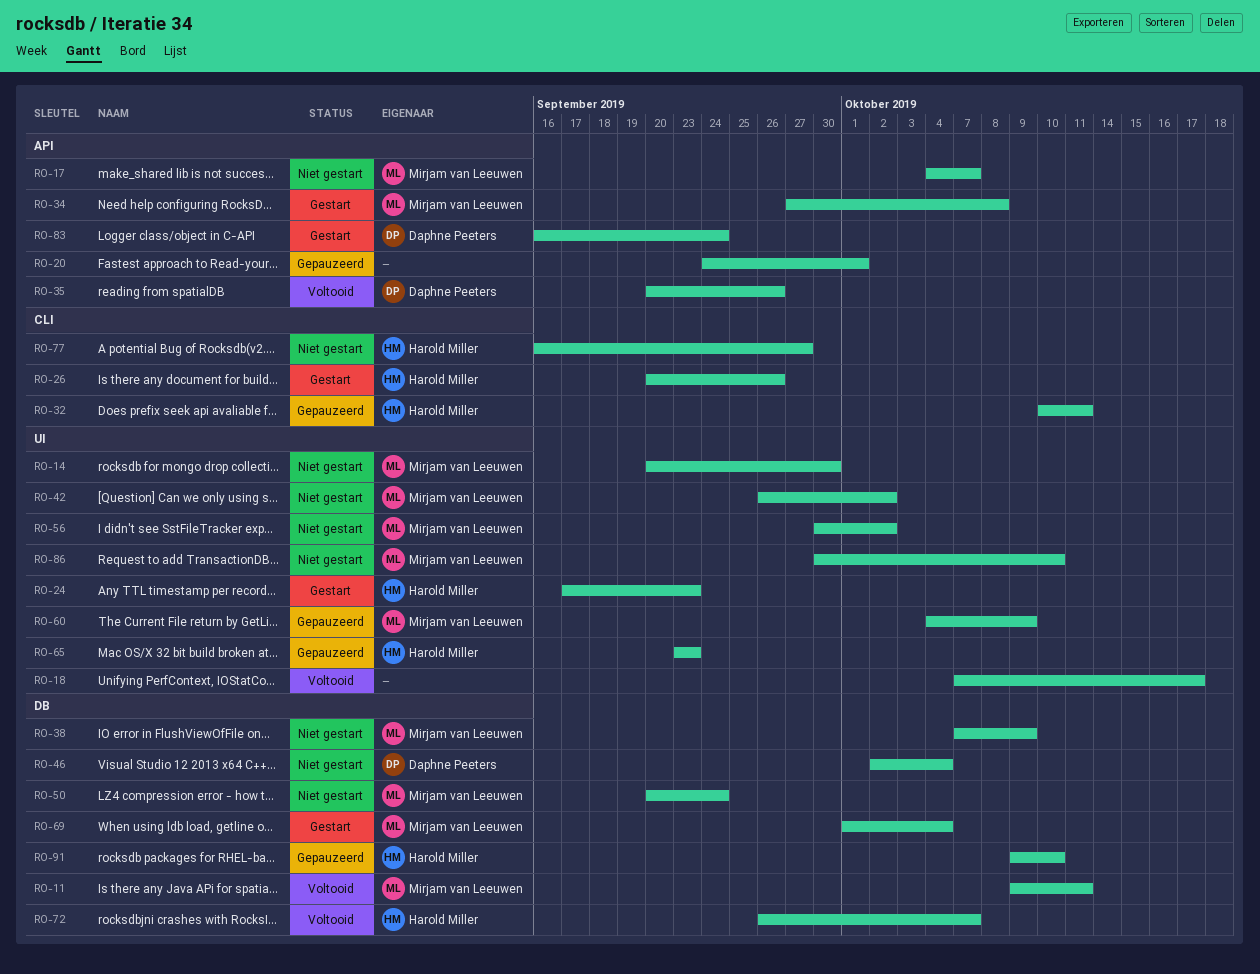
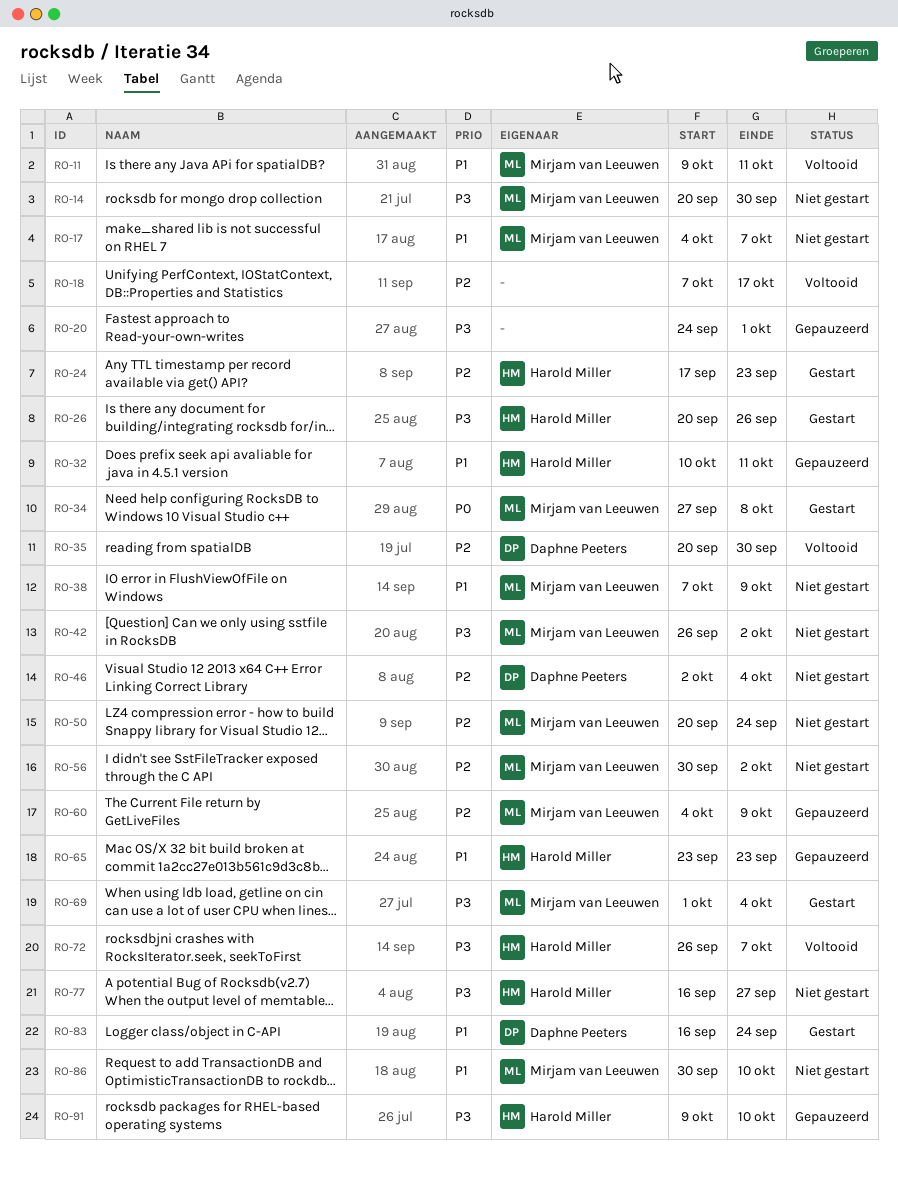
RO-35, due: Sep 26 -> Sep 30

